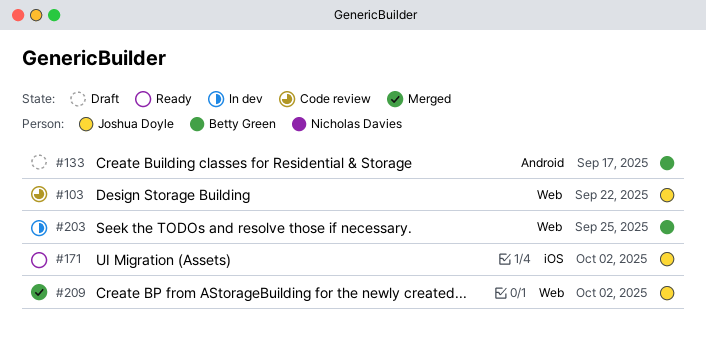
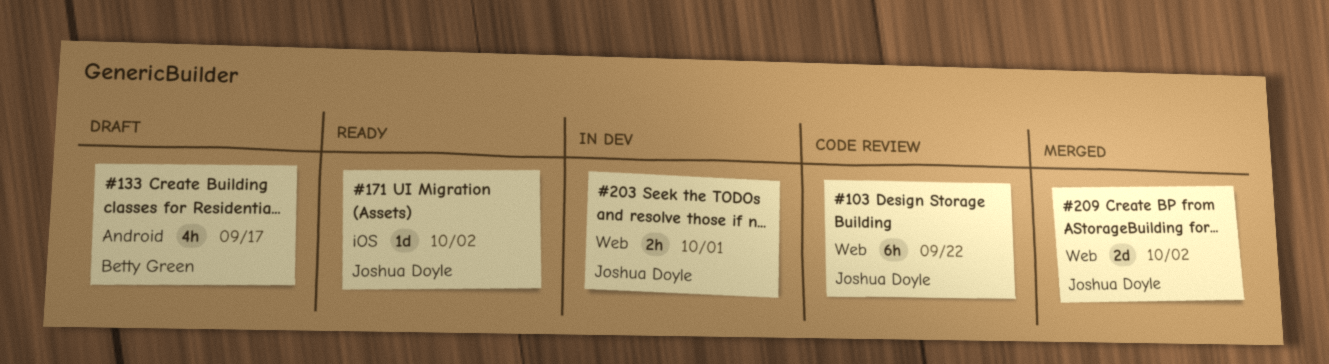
#203, owner: Betty Green -> Joshua Doyle
#203, due: Sep 25 -> Oct 1

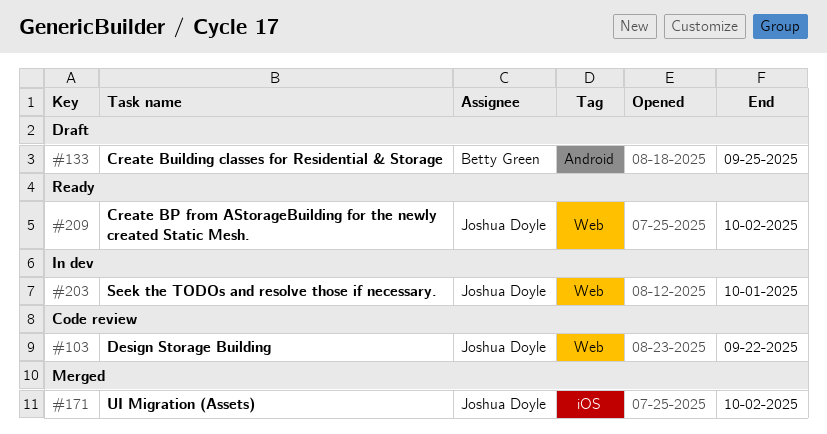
#133, due: Sep 17 -> Sep 25
#171, status: Ready -> Merged
#209, status: Merged -> Ready

